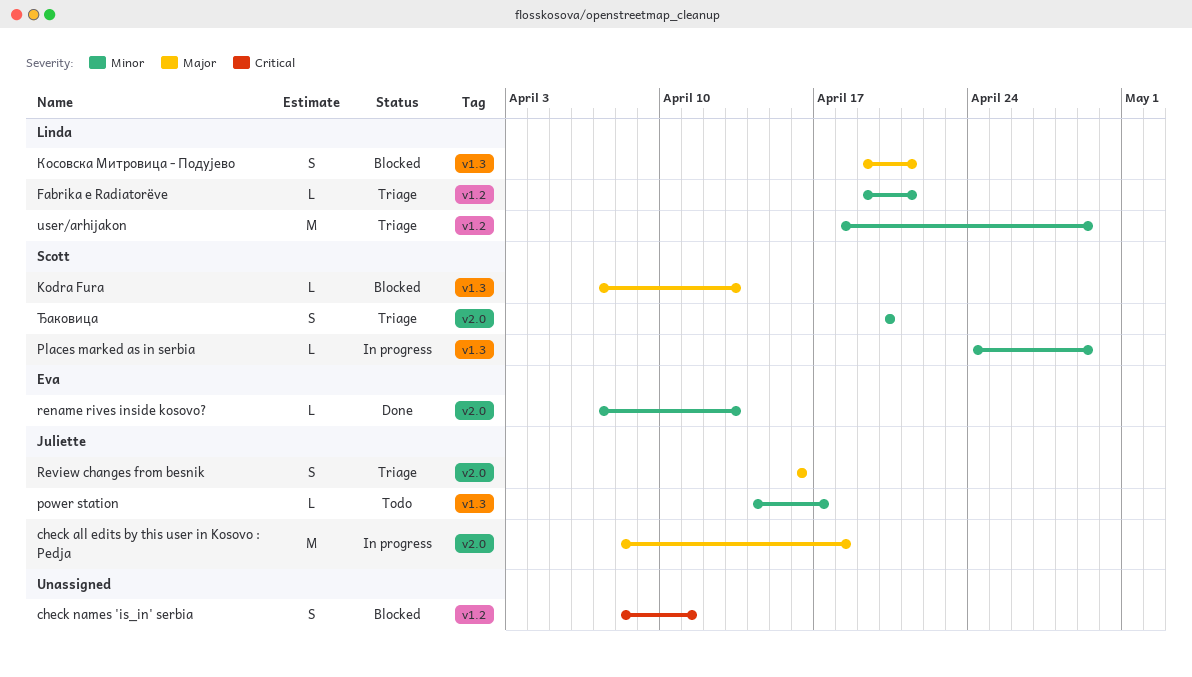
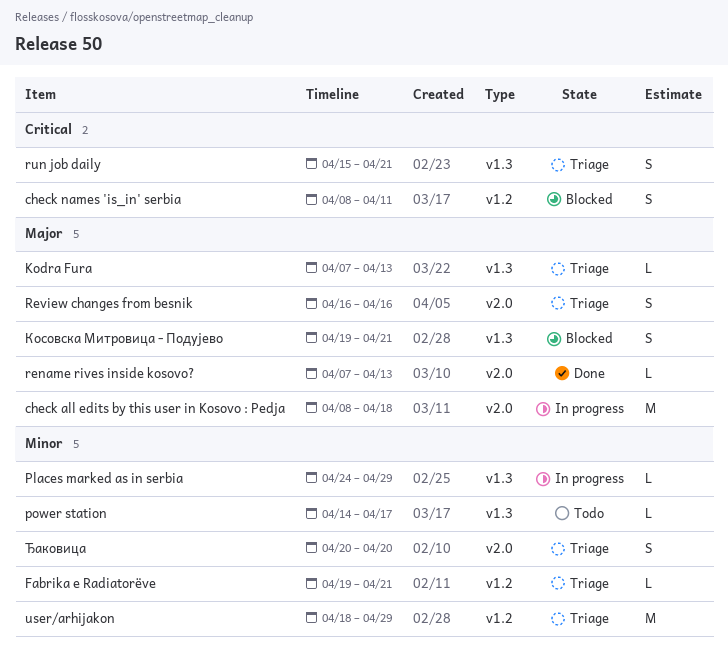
Kodra Fura, status: Blocked -> Triage
rename rives inside kosovo?, priority: Minor -> Major
run job daily: none -> present

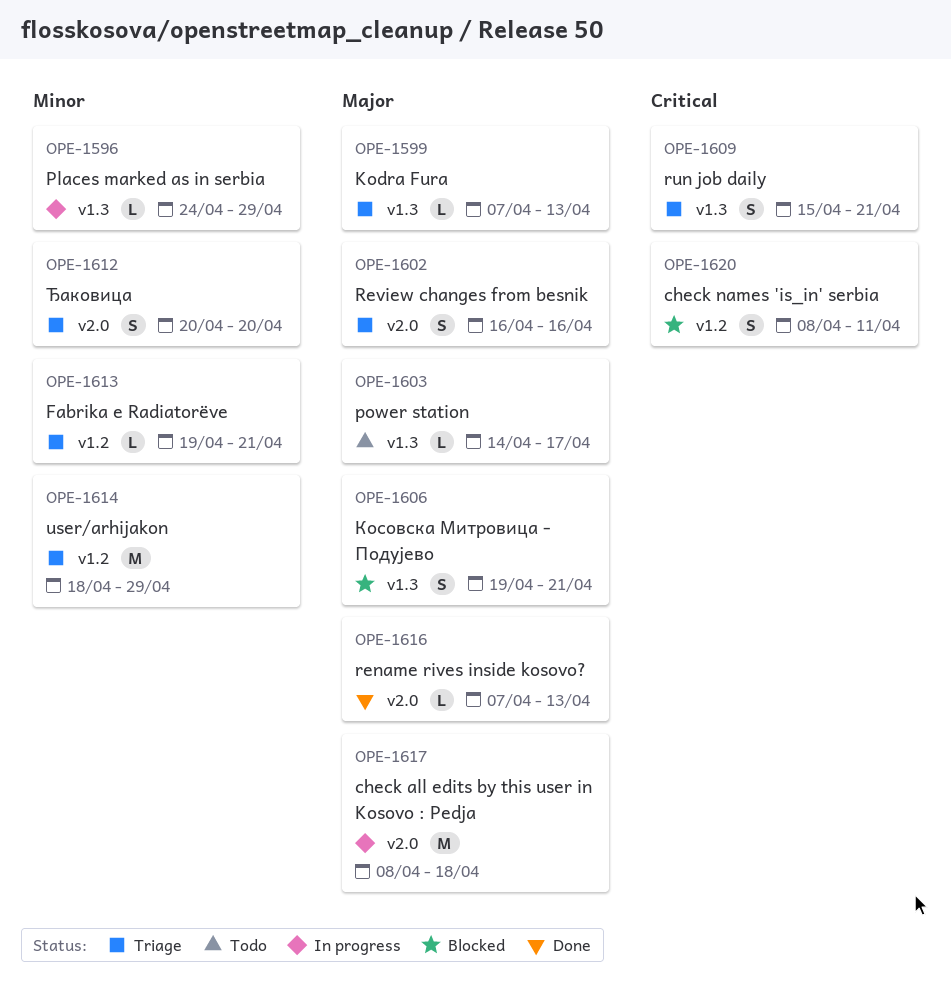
power station, priority: Minor -> Major

